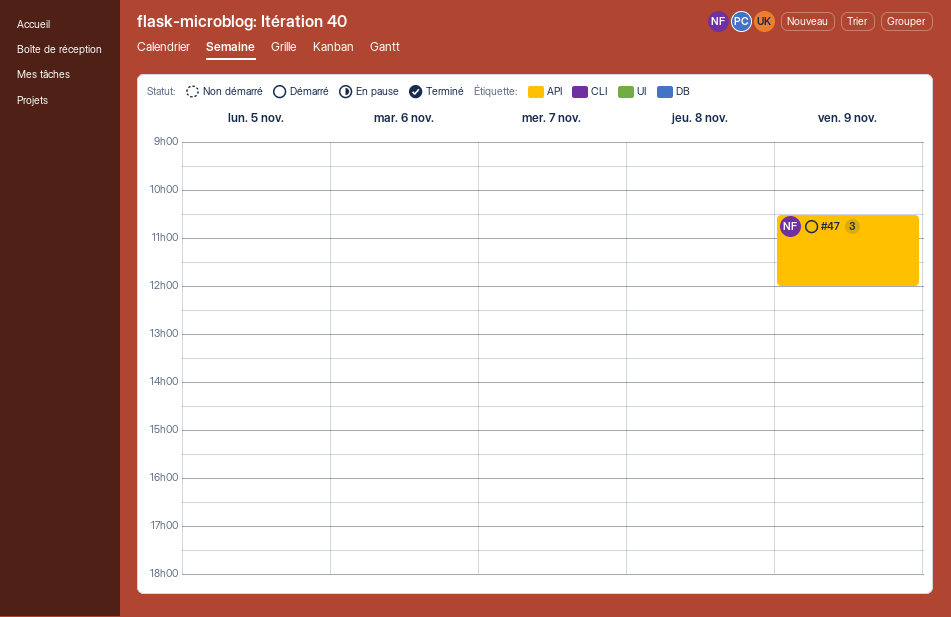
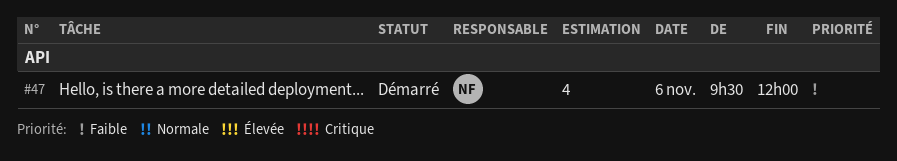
#47, estimate: 3 -> 4
#47, day: Nov 9 -> Nov 6
#47, begins: 10:30 -> 09:30

